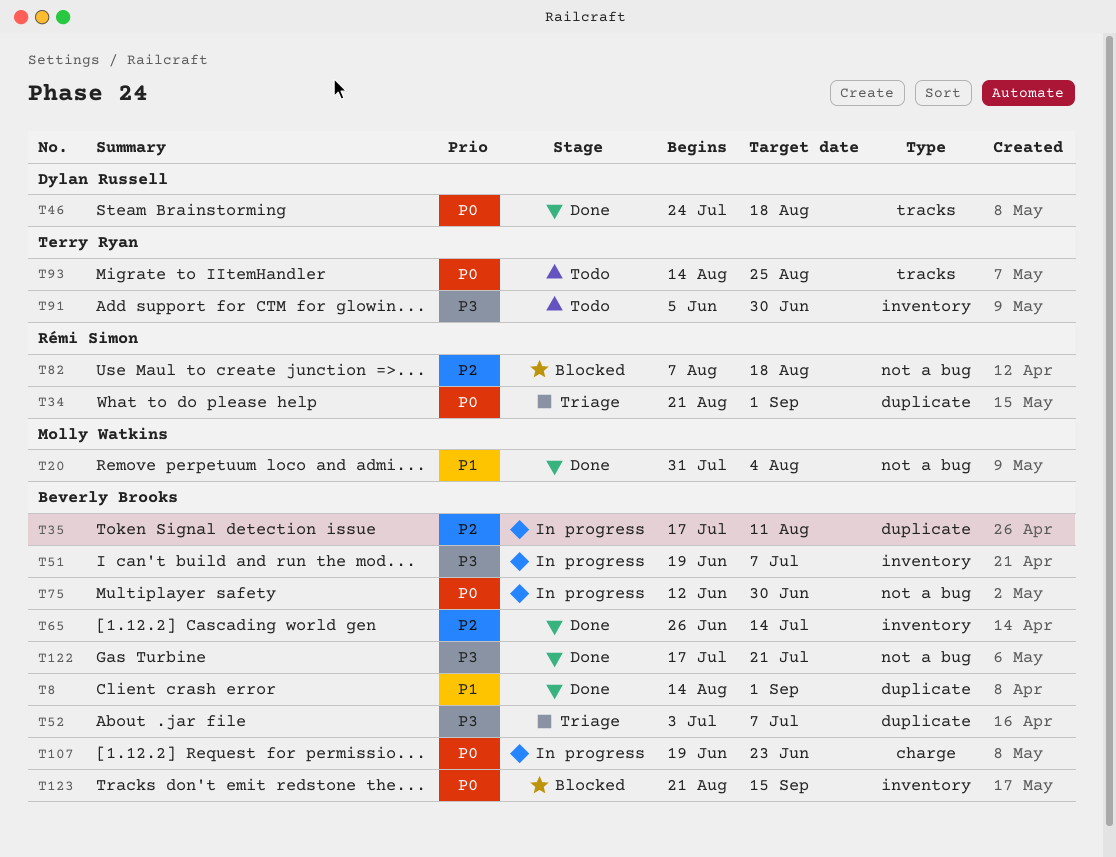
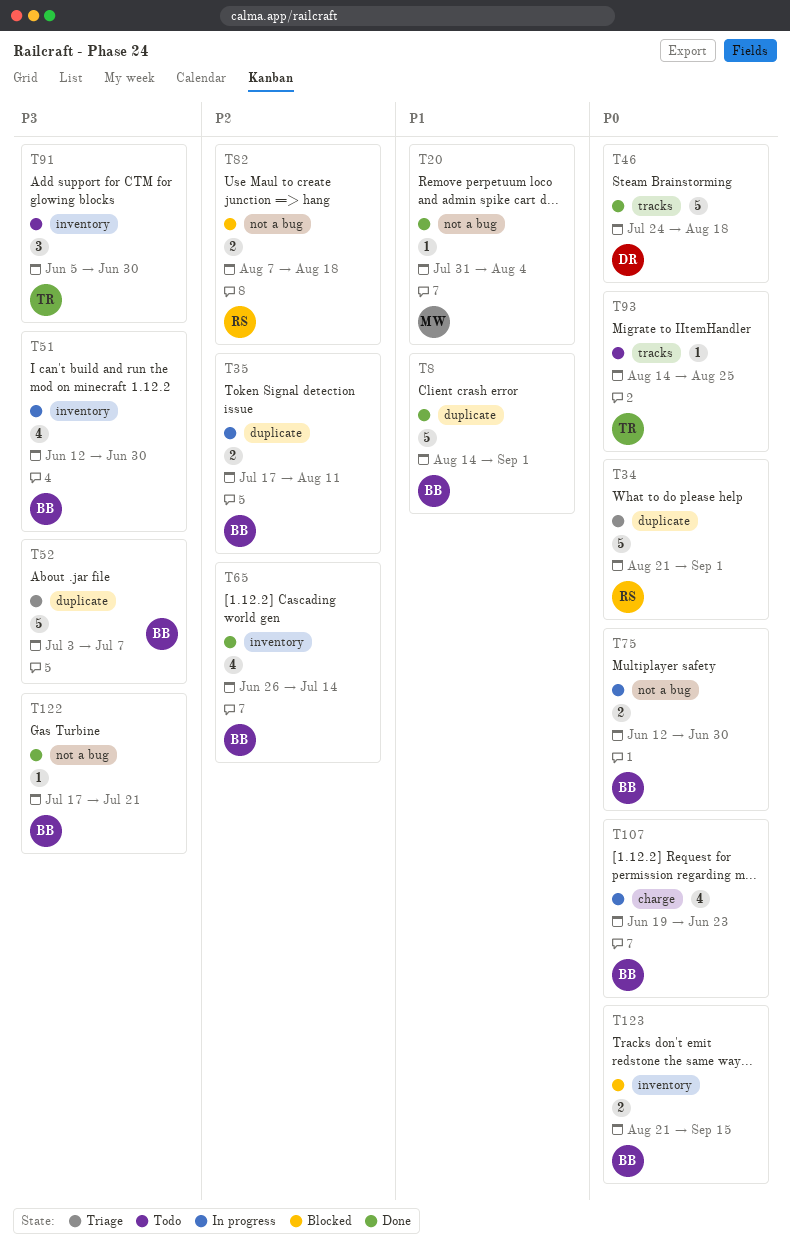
T51, start: Jun 19 -> Jun 12
T51, due: Jul 7 -> Jun 30

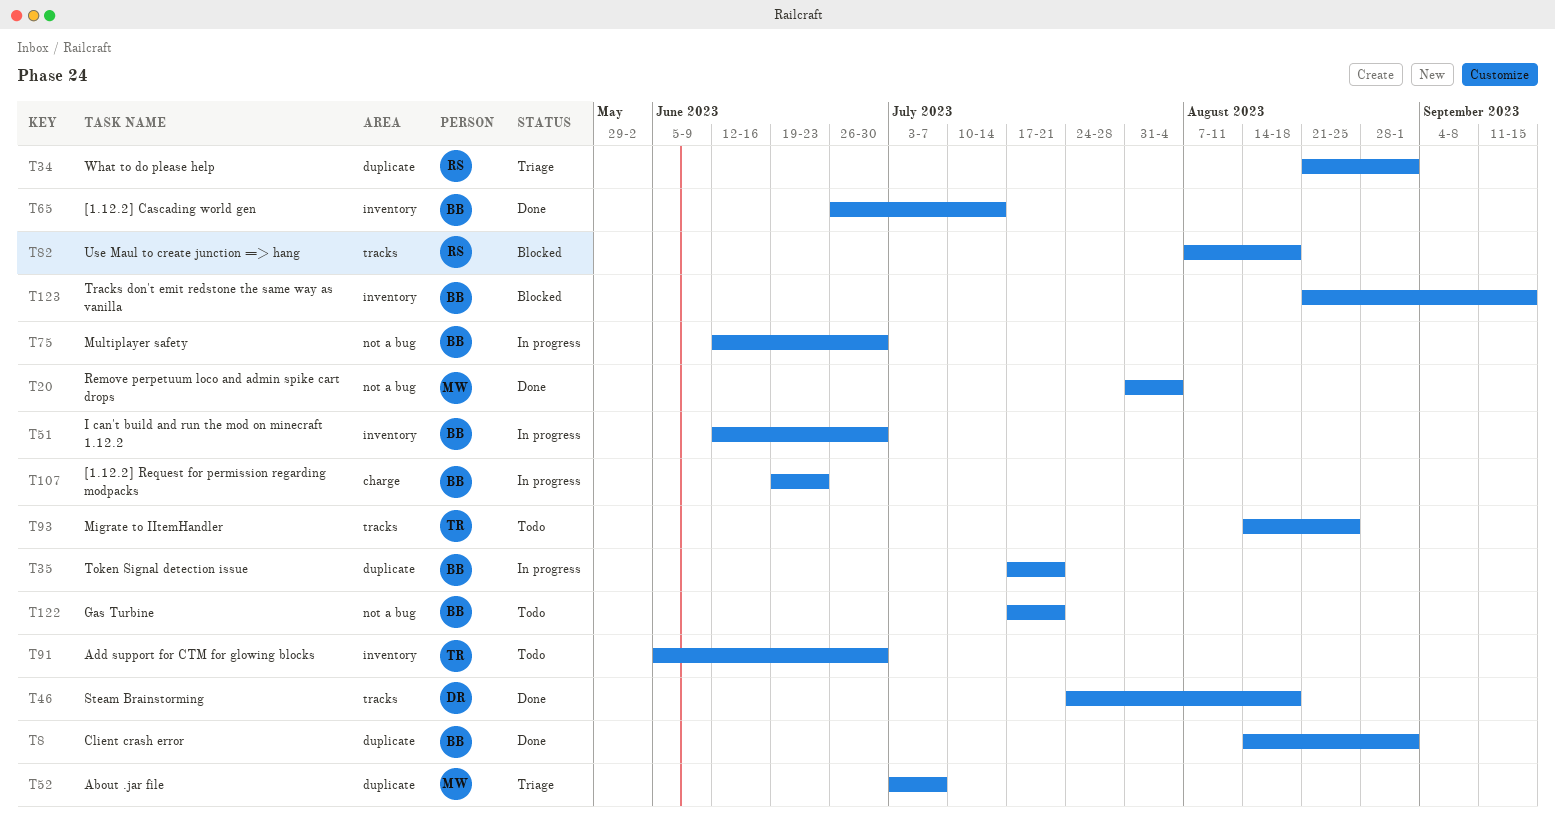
T35, due: Aug 11 -> Jul 21
T52, owner: BB -> MW
T82, label: not a bug -> tracks
T122, status: Done -> Todo

